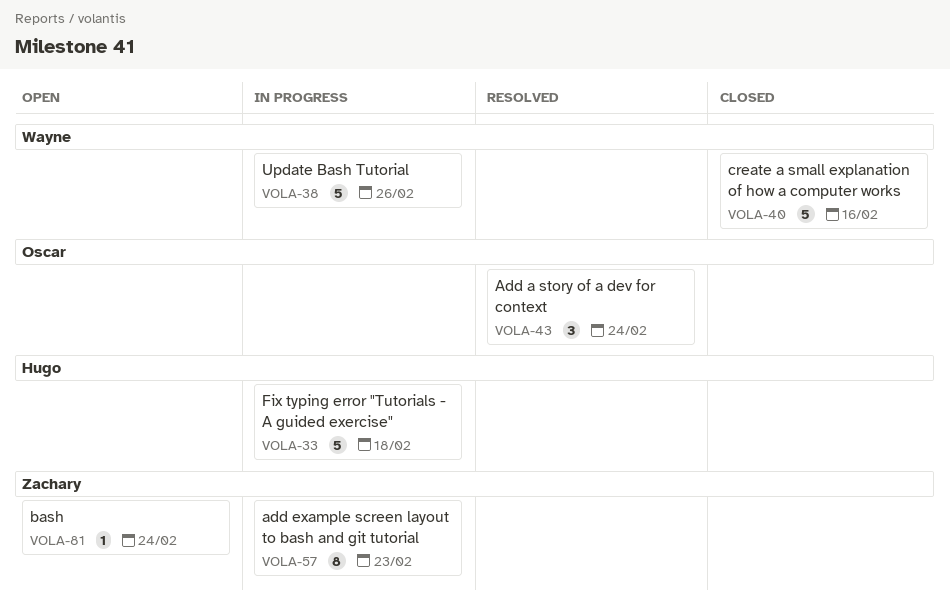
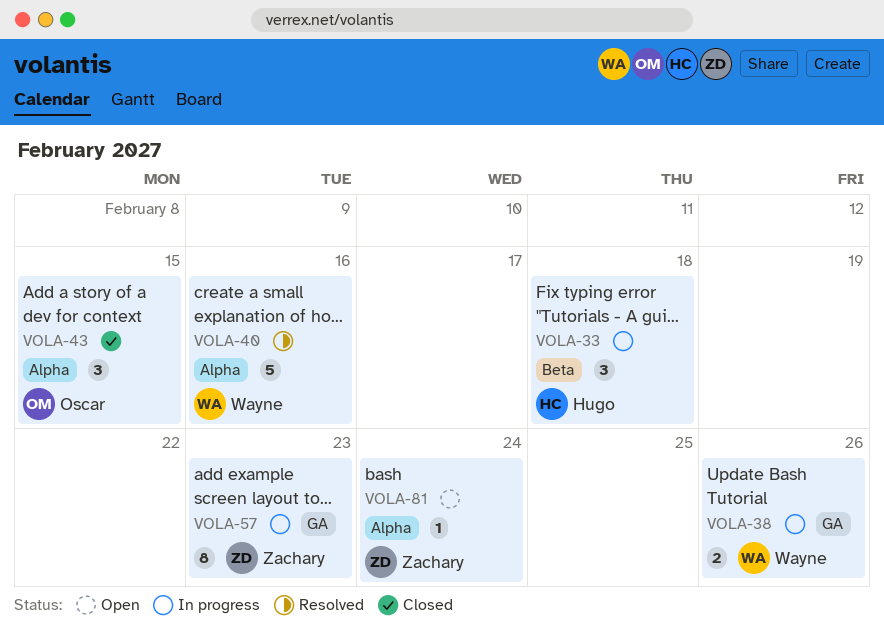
VOLA-33, estimate: 5 -> 3
VOLA-38, estimate: 5 -> 2
VOLA-40, status: Closed -> Resolved
VOLA-43, status: Resolved -> Closed
VOLA-43, due: Feb 24 -> Feb 15

